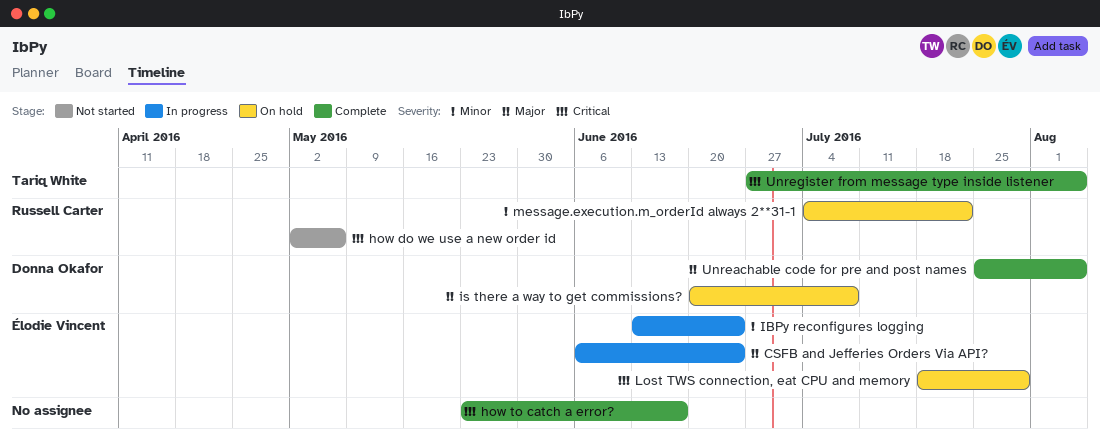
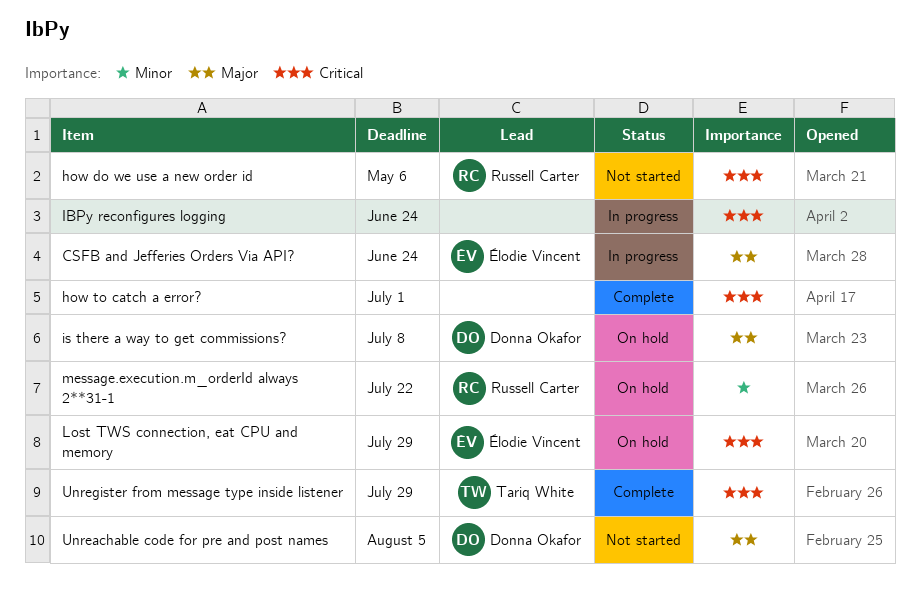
how to catch a error?, due: Jun 17 -> Jul 1
IBPy reconfigures logging, owner: Élodie Vincent -> none
IBPy reconfigures logging, priority: Minor -> Critical
Unreachable code for pre and post names, status: Complete -> Not started
Unregister from message type inside listener, due: Aug 5 -> Jul 29

